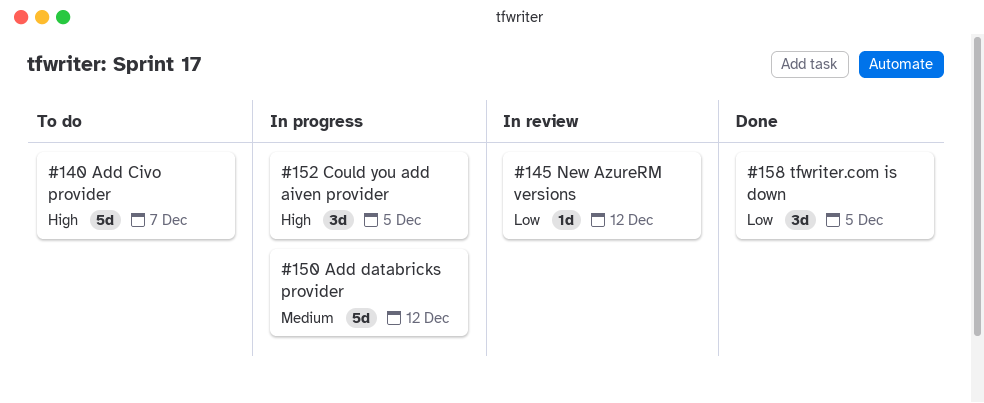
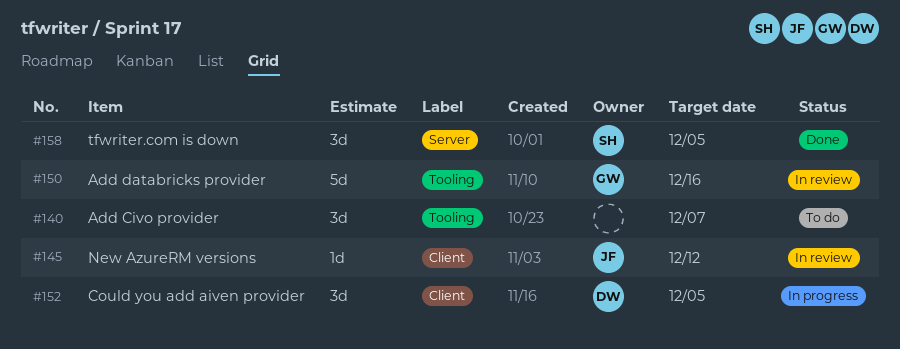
#140, estimate: 5d -> 3d
#150, status: In progress -> In review
#150, due: Dec 12 -> Dec 16

